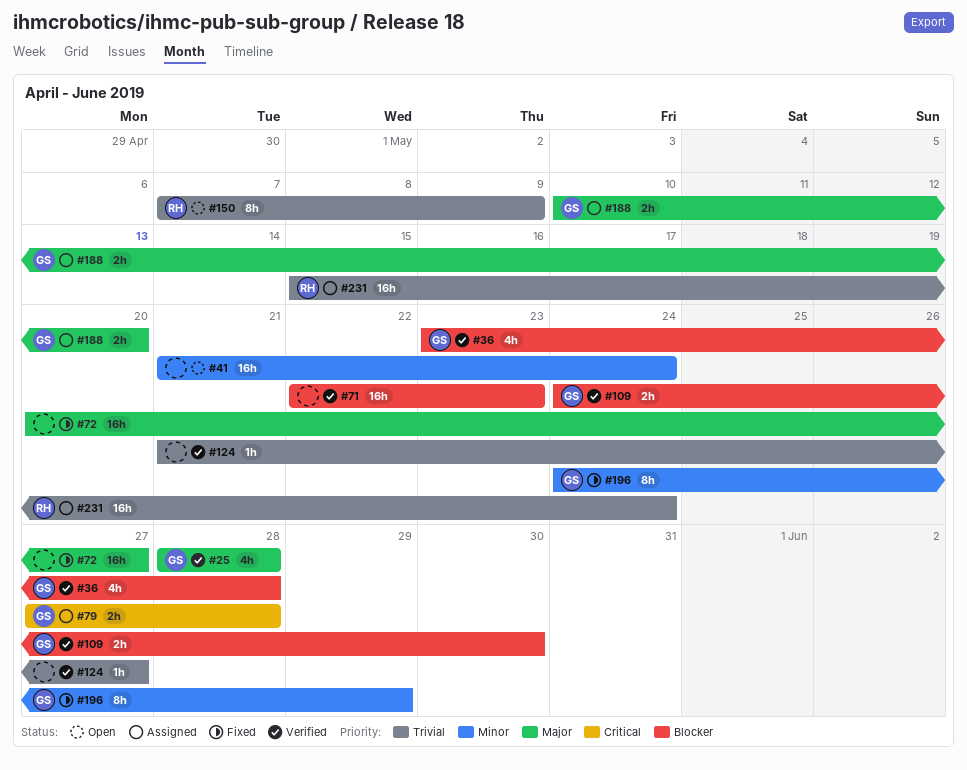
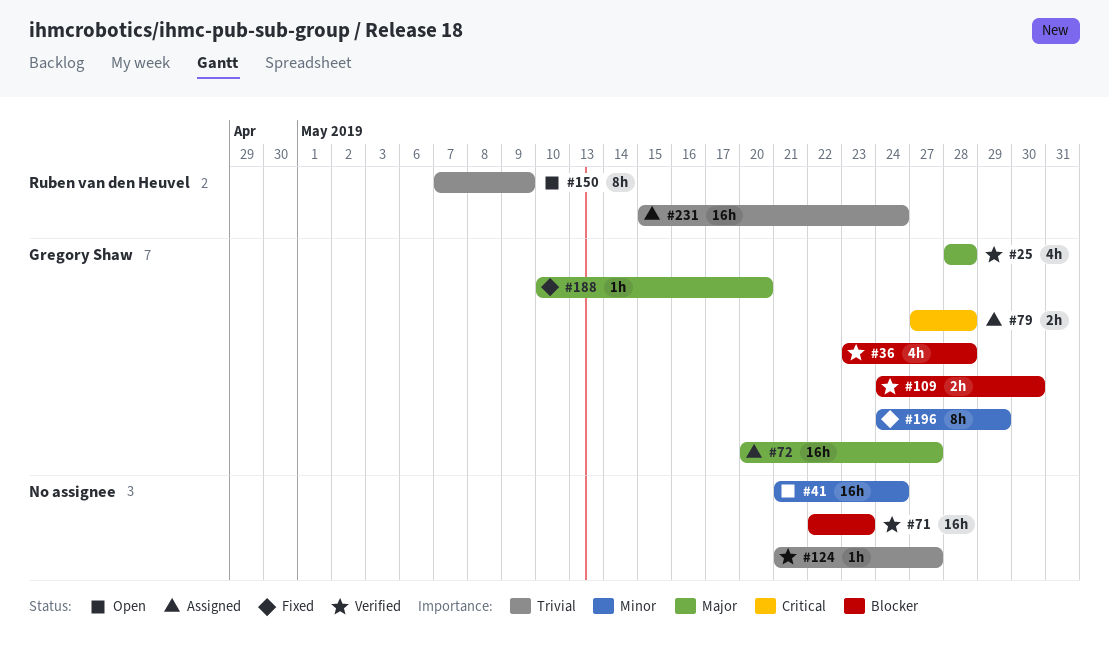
#72, status: Fixed -> Assigned
#72, owner: none -> Gregory Shaw
#188, status: Assigned -> Fixed
#188, estimate: 2h -> 1h

